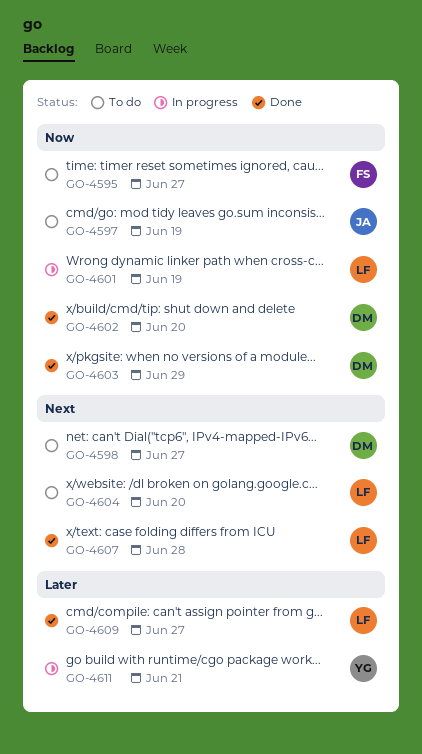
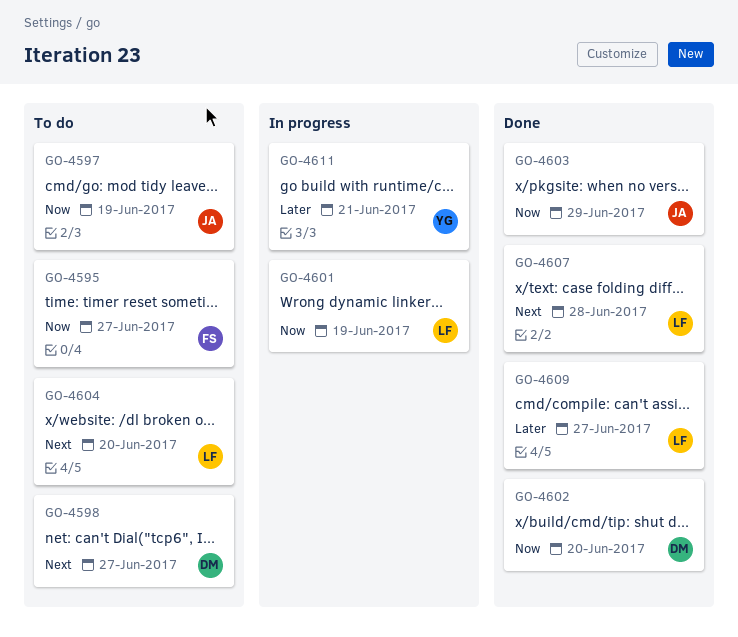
GO-4603, owner: DM -> JA

